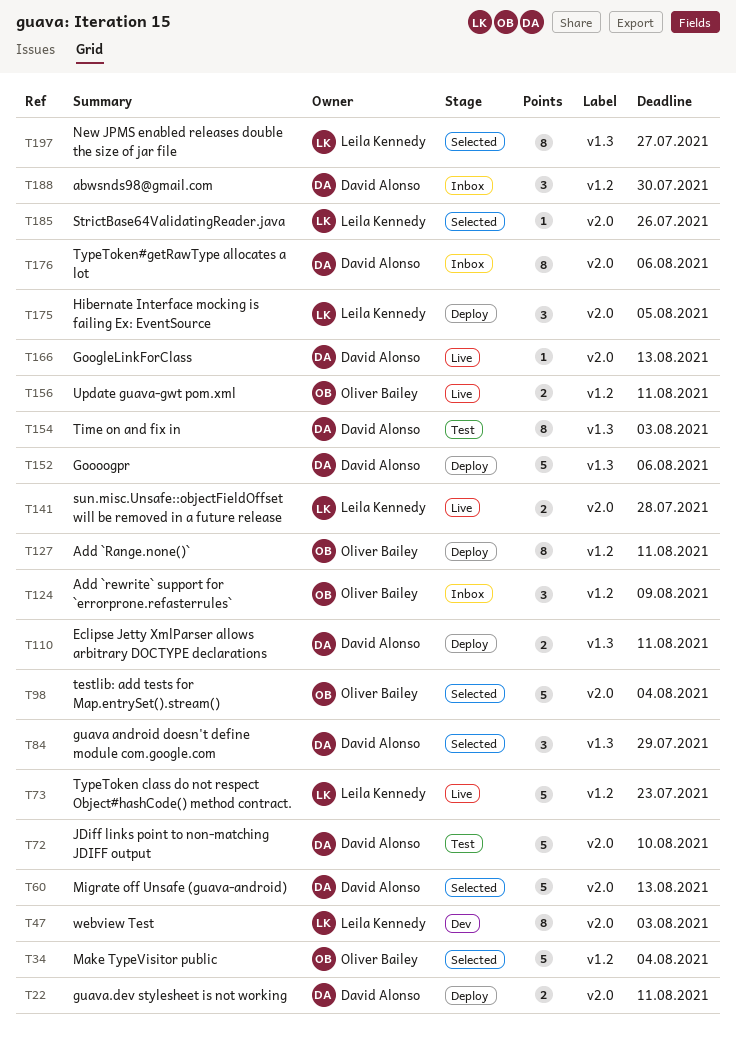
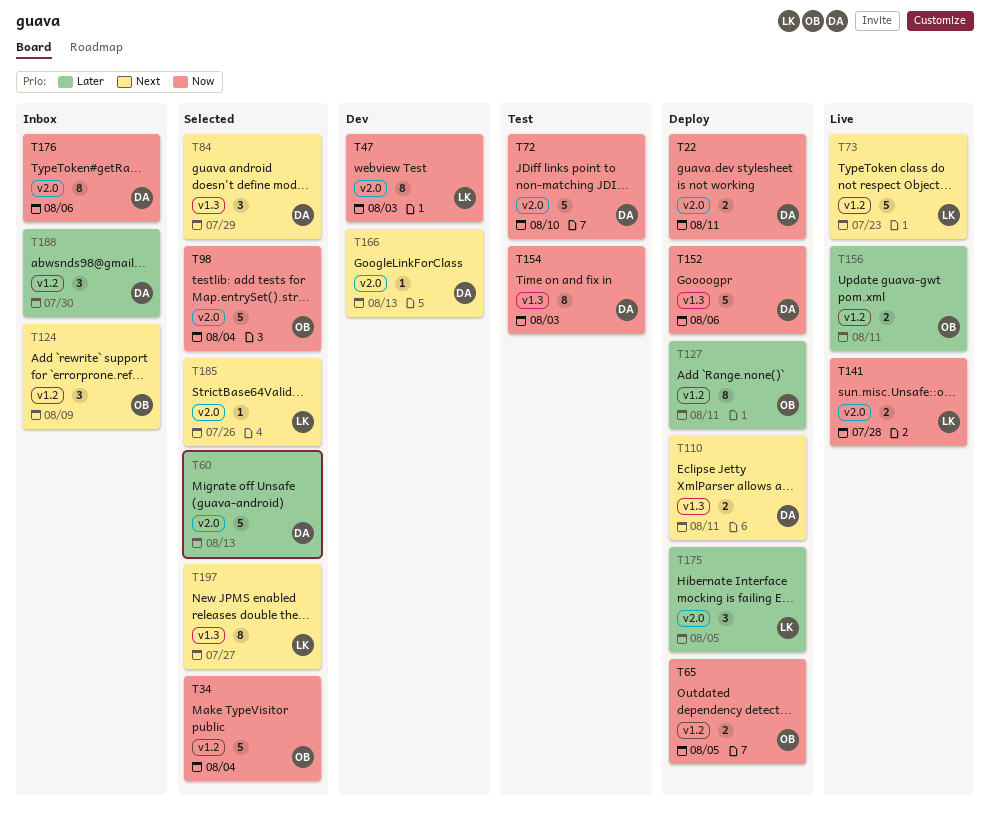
T65: none -> present
T166, status: Live -> Dev

